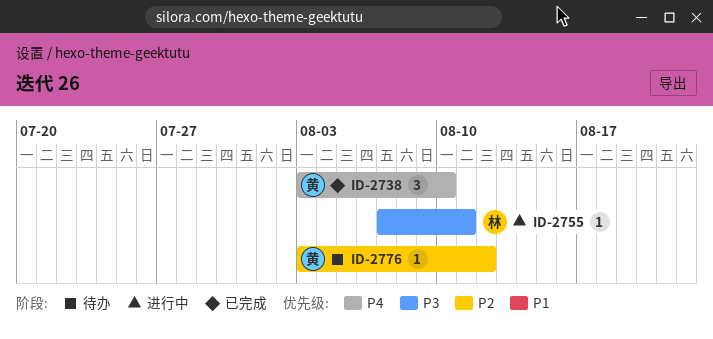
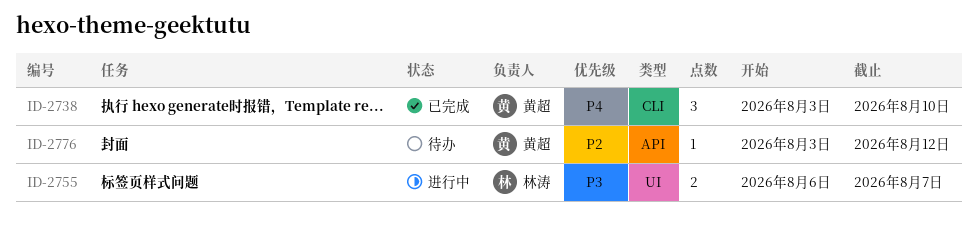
ID-2755, estimate: 1 -> 2
ID-2755, start: Aug 7 -> Aug 6
ID-2755, due: Aug 11 -> Aug 7

